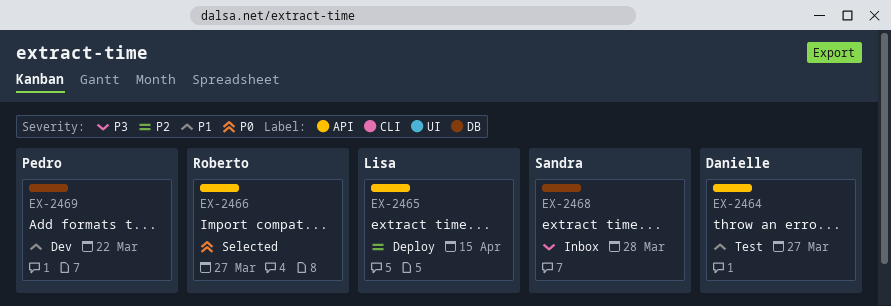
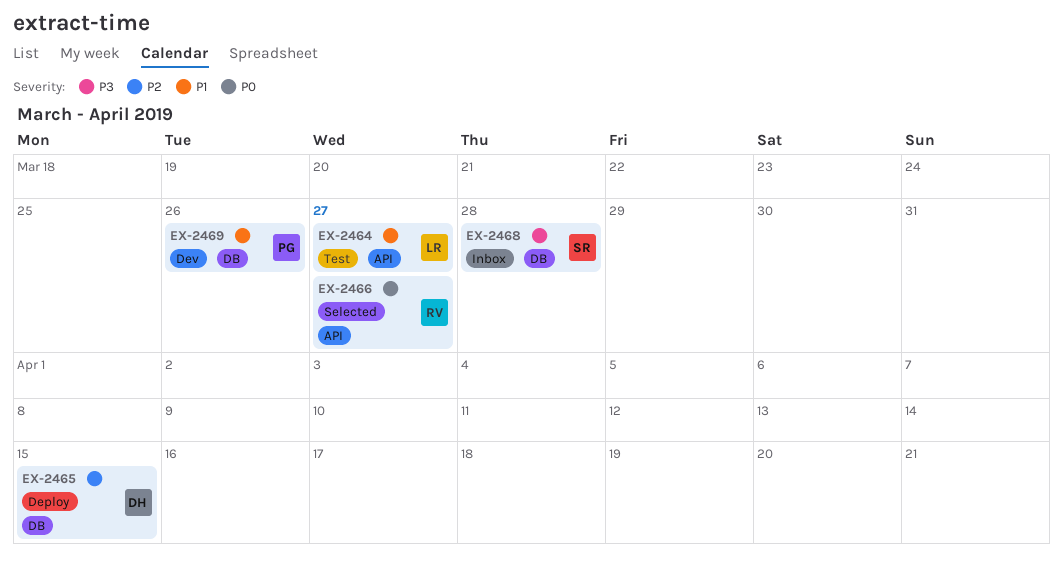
EX-2464, owner: Danielle -> Lisa
EX-2465, owner: Lisa -> Danielle
EX-2465, label: API -> DB
EX-2469, due: Mar 22 -> Mar 26

